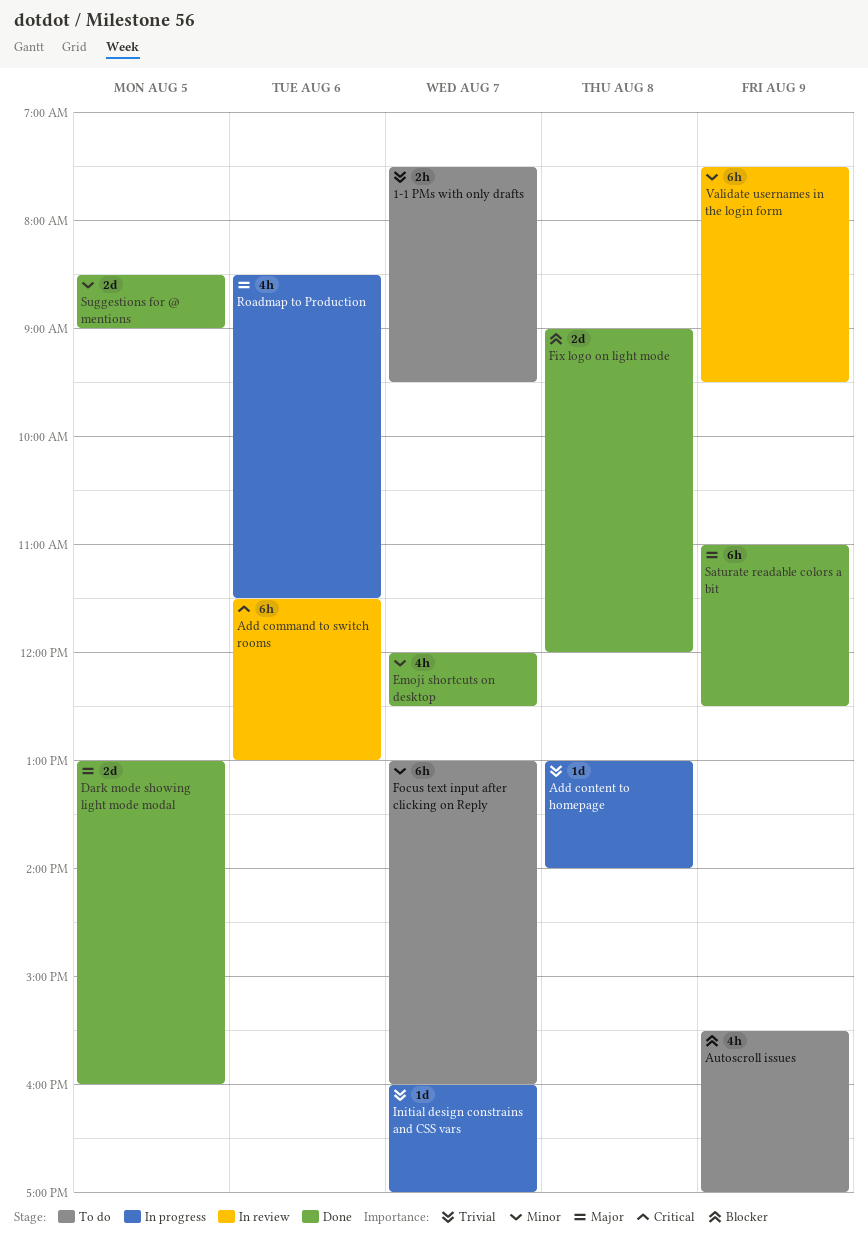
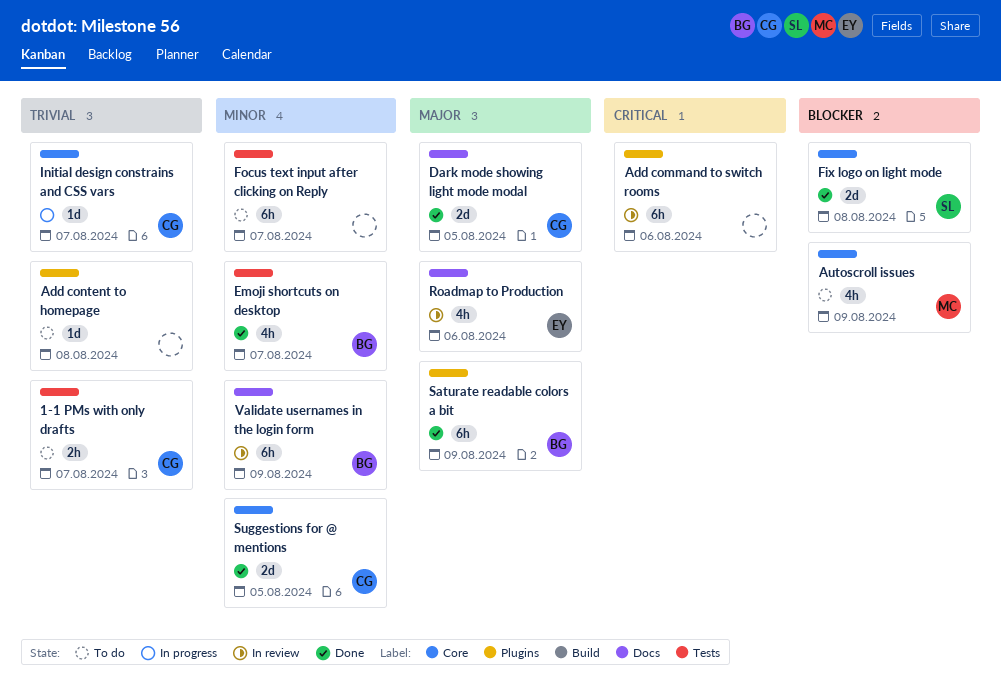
Add content to homepage, status: In progress -> To do
Roadmap to Production, status: In progress -> In review

